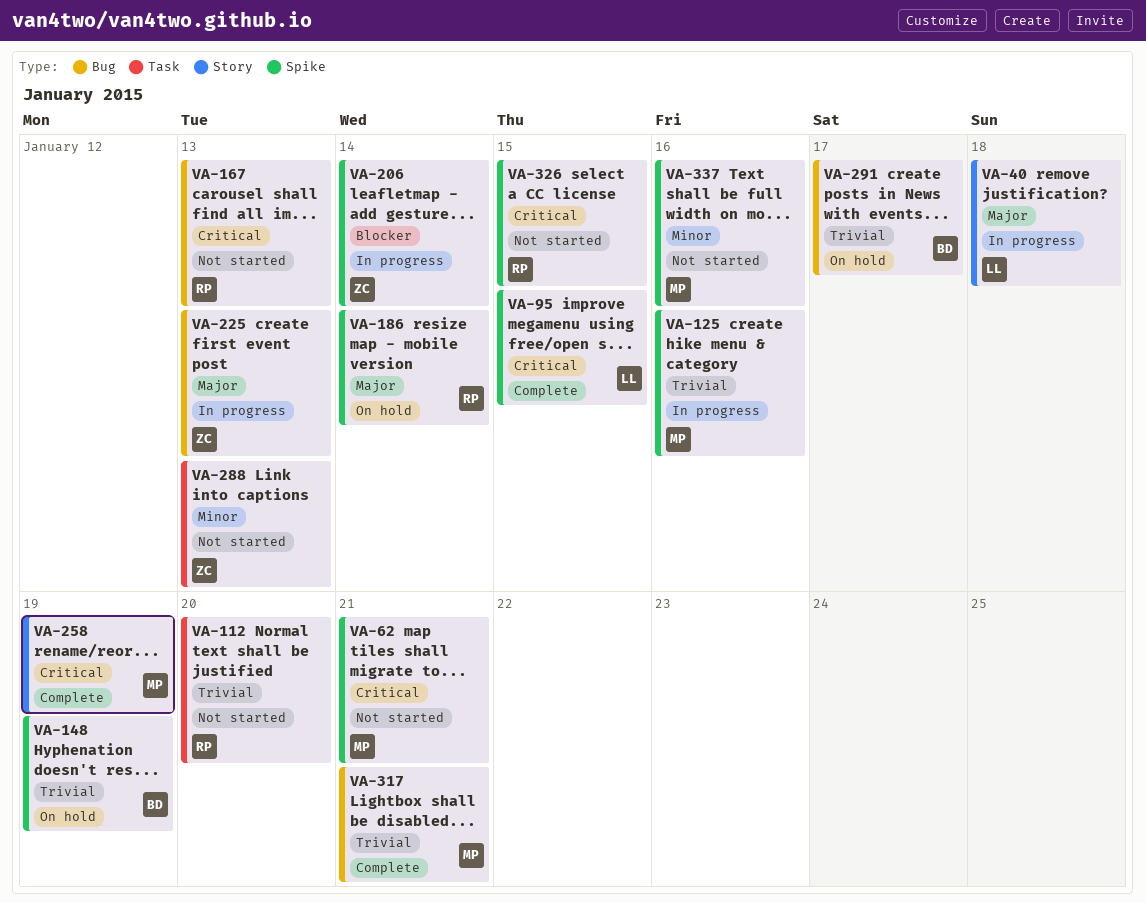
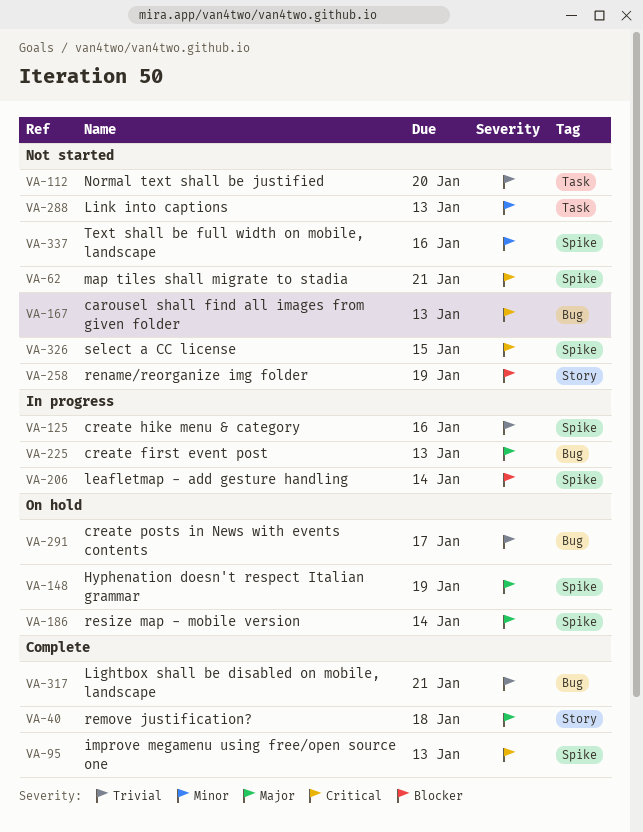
VA-40, status: In progress -> Complete
VA-95, due: Jan 15 -> Jan 13
VA-148, priority: Trivial -> Major
VA-258, status: Complete -> Not started
VA-258, priority: Critical -> Blocker

